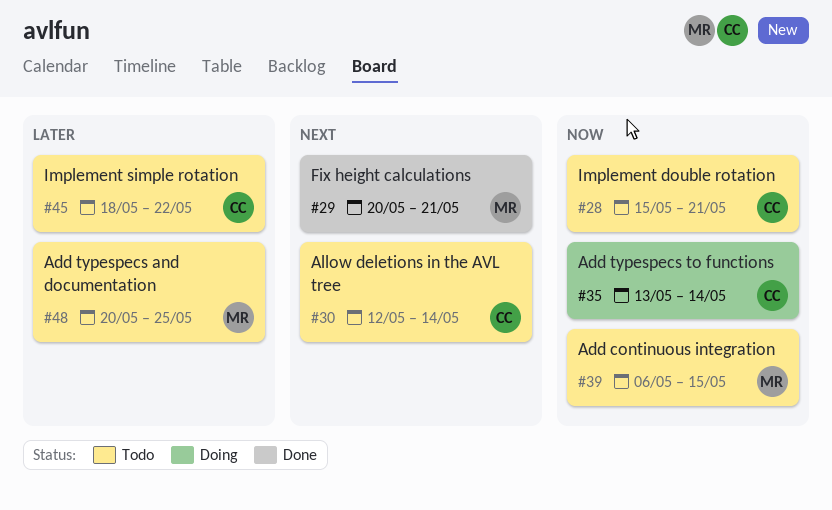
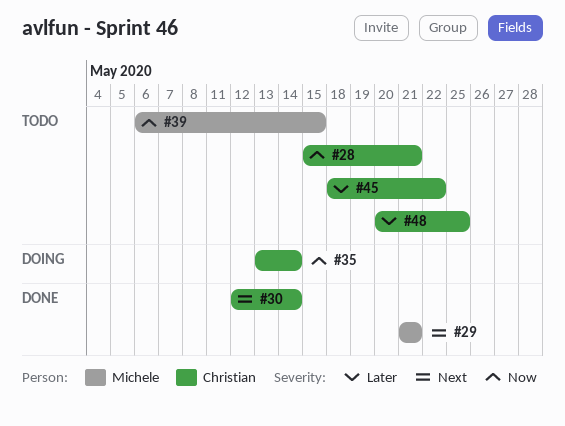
#29, start: May 20 -> May 21
#30, status: Todo -> Done
#48, owner: Michele -> Christian

